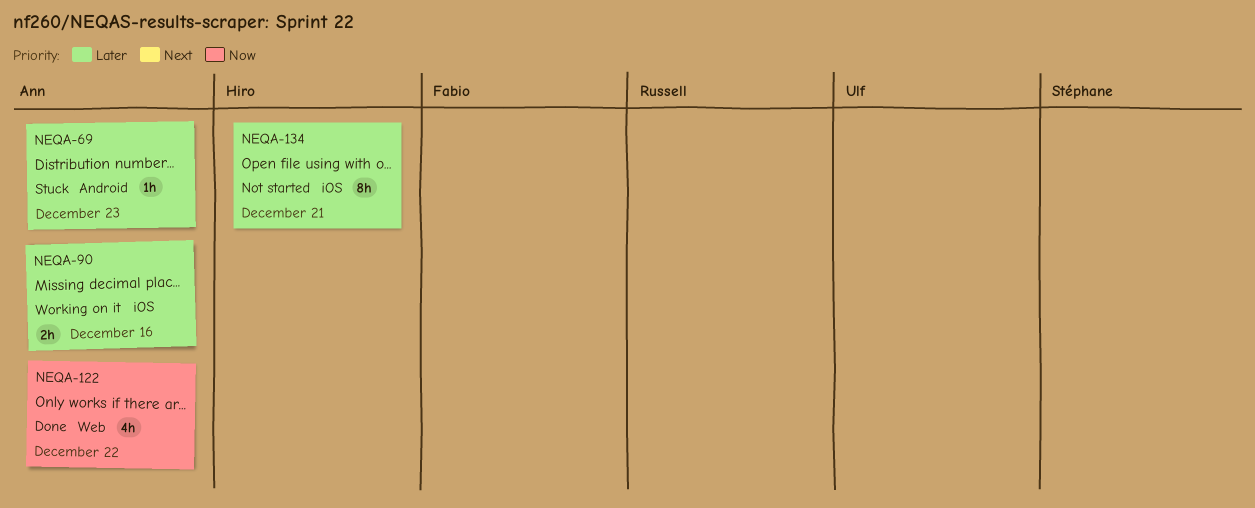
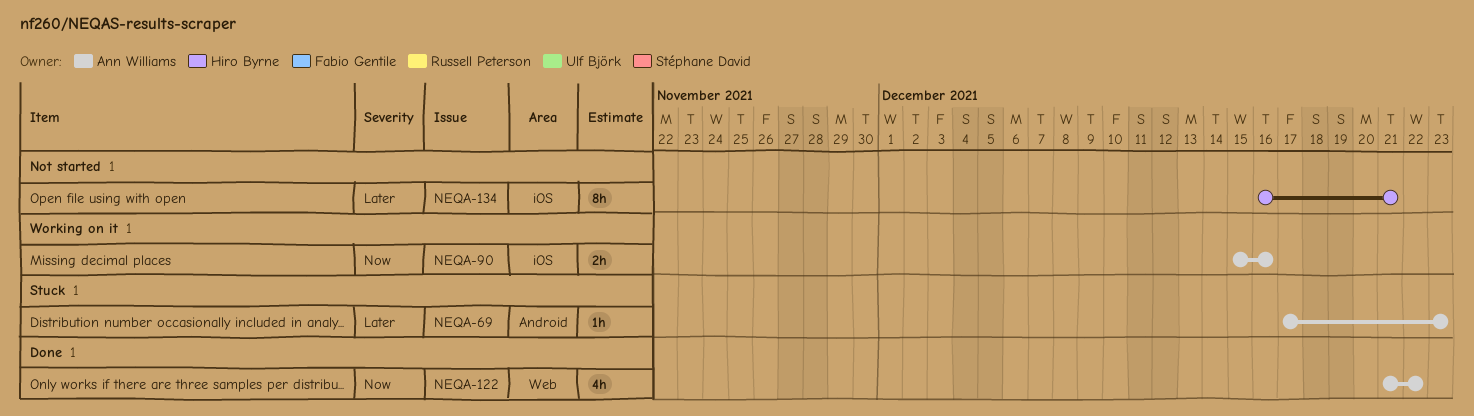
NEQA-90, priority: Later -> Now

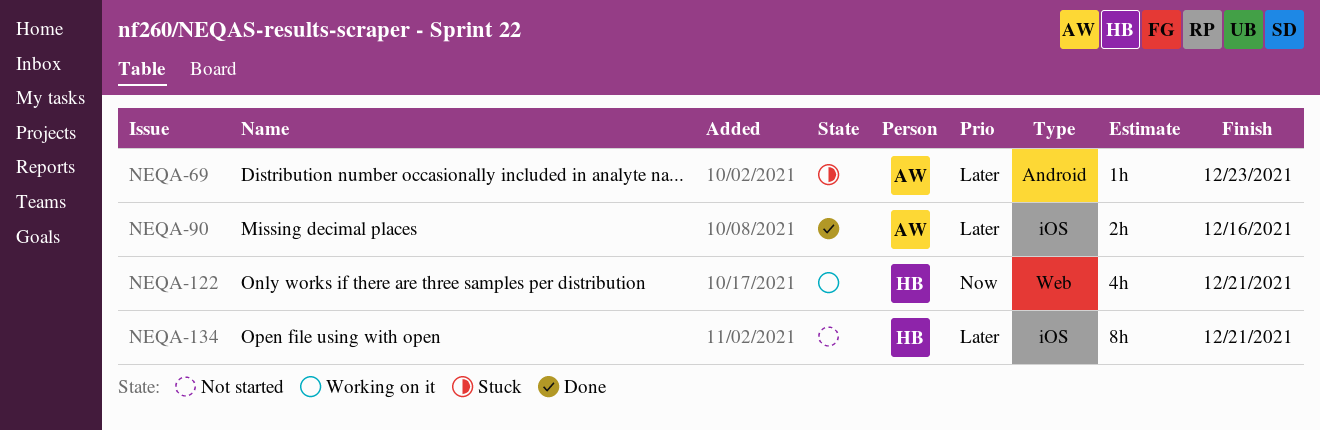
NEQA-90, status: Working on it -> Done
NEQA-90, priority: Now -> Later
NEQA-122, status: Done -> Working on it
NEQA-122, owner: Ann Williams -> Hiro Byrne
NEQA-122, due: Dec 22 -> Dec 21

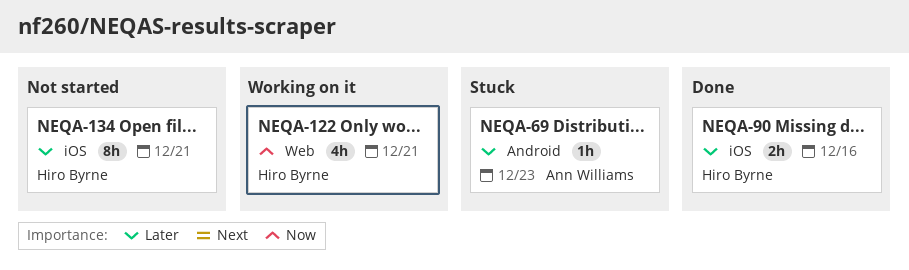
NEQA-90, owner: Ann Williams -> Hiro Byrne

